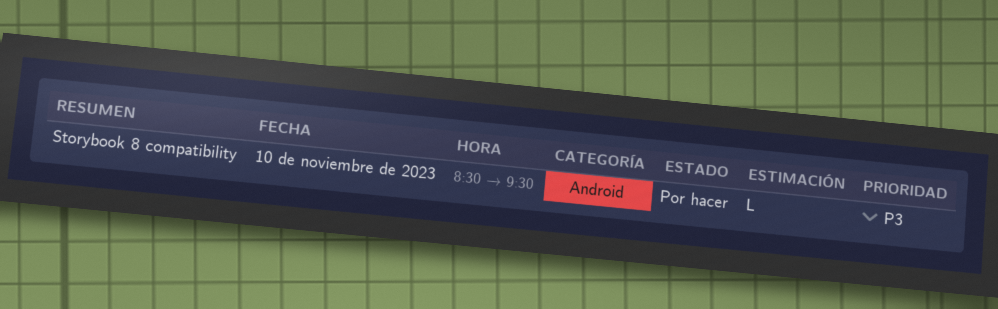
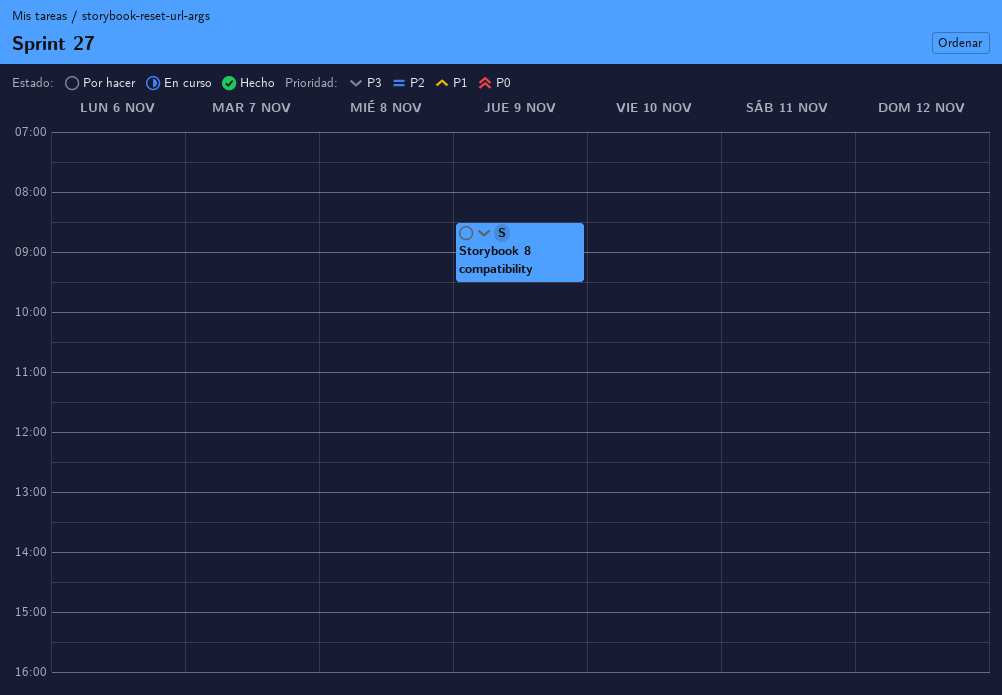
Storybook 8 compatibility, estimate: L -> S
Storybook 8 compatibility, day: Nov 10 -> Nov 9

